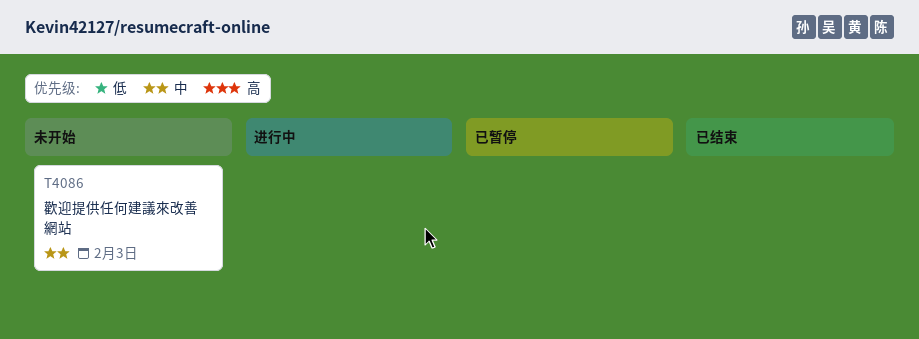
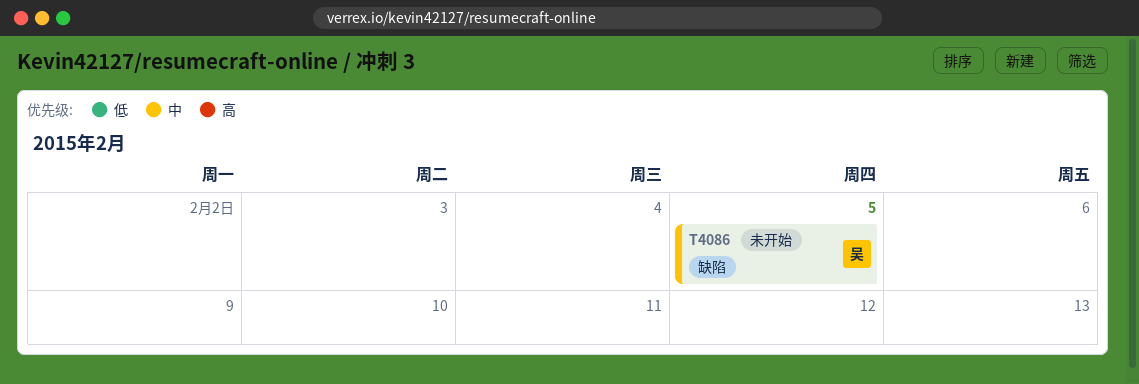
T4086, due: Feb 3 -> Feb 5

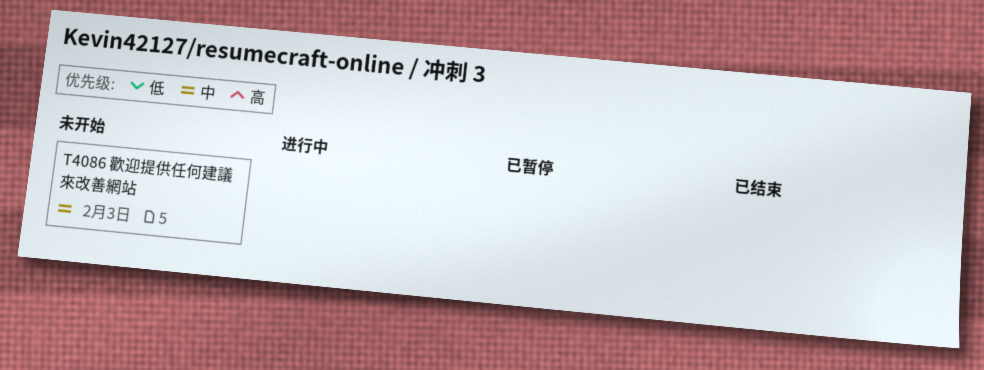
T4086, due: Feb 5 -> Feb 3

